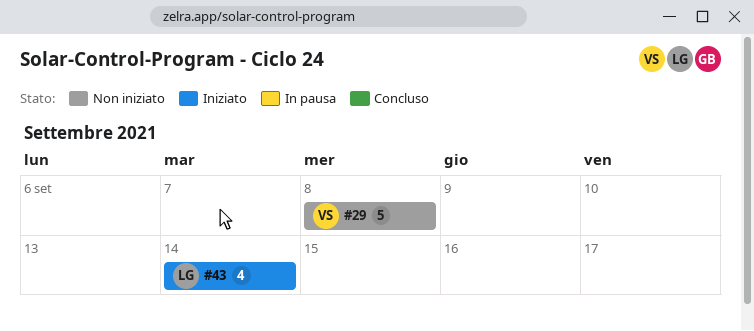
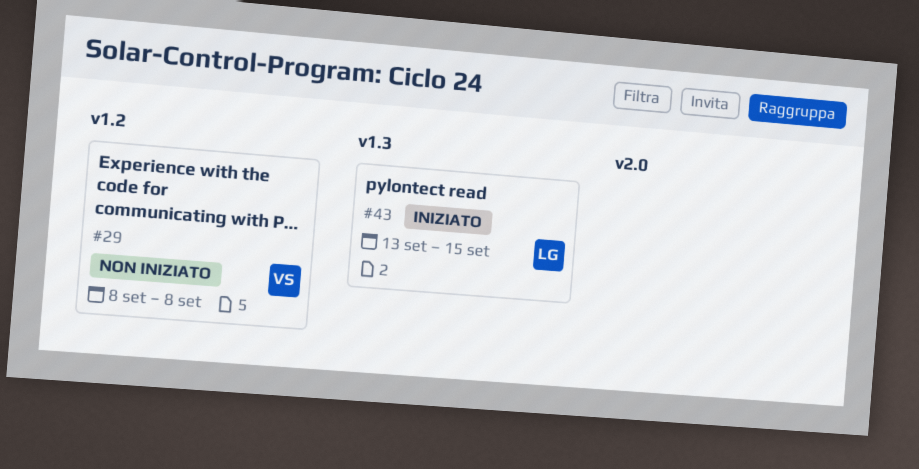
#43, start: Sep 14 -> Sep 13
#43, due: Sep 14 -> Sep 15

